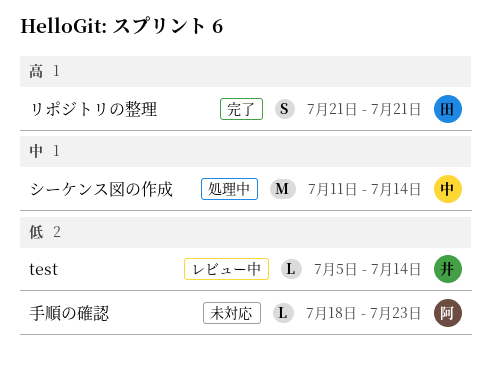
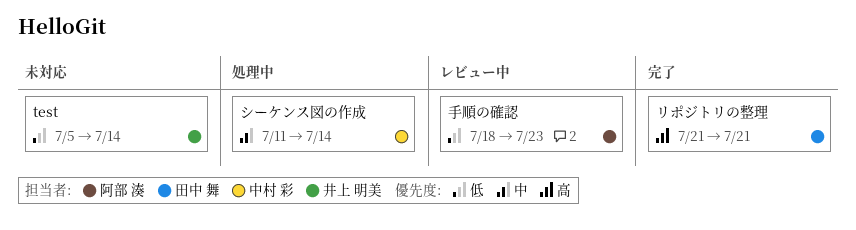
test, status: レビュー中 -> 未対応
手順の確認, status: 未対応 -> レビュー中

